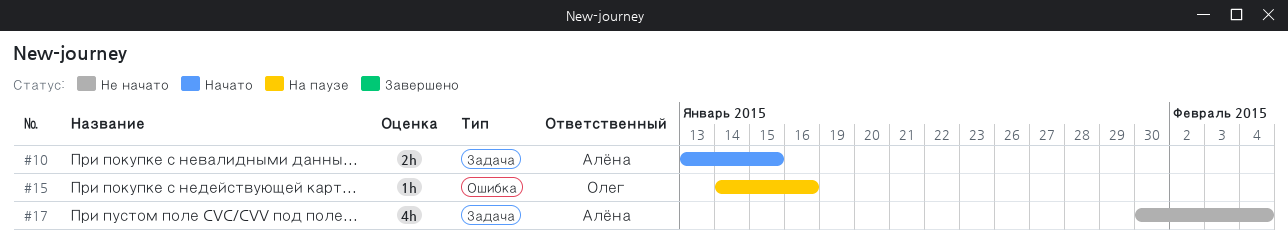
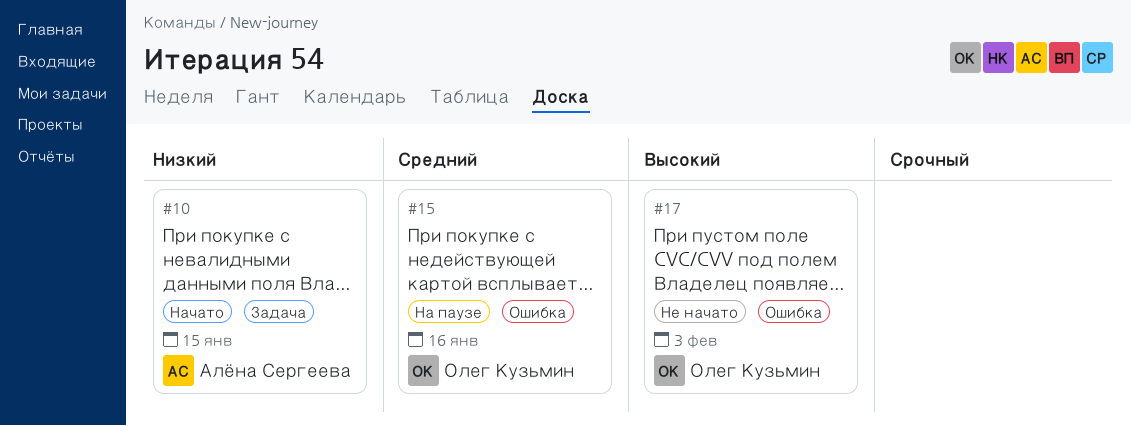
#17, owner: Алёна Сергеева -> Олег Кузьмин
#17, label: Задача -> Ошибка
#17, due: Feb 4 -> Feb 3

